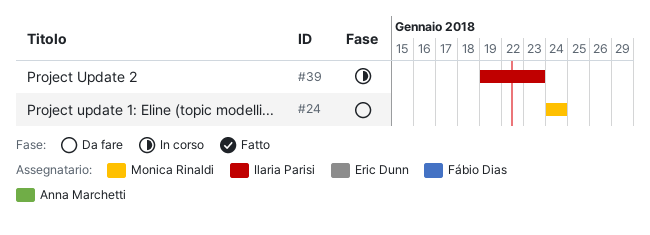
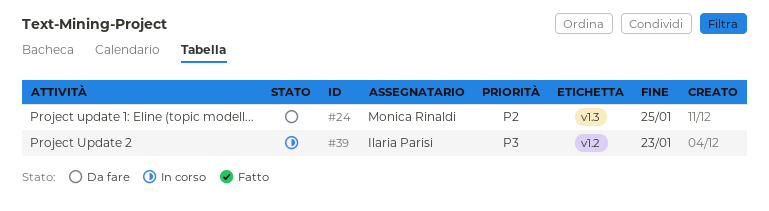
#24, due: Jan 24 -> Jan 25

